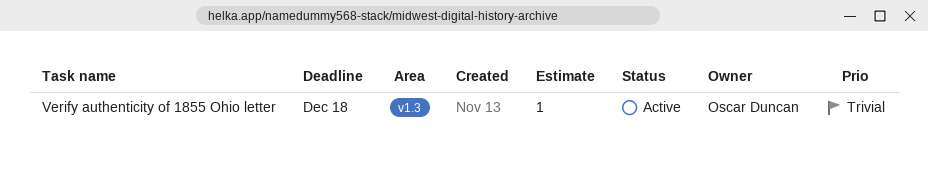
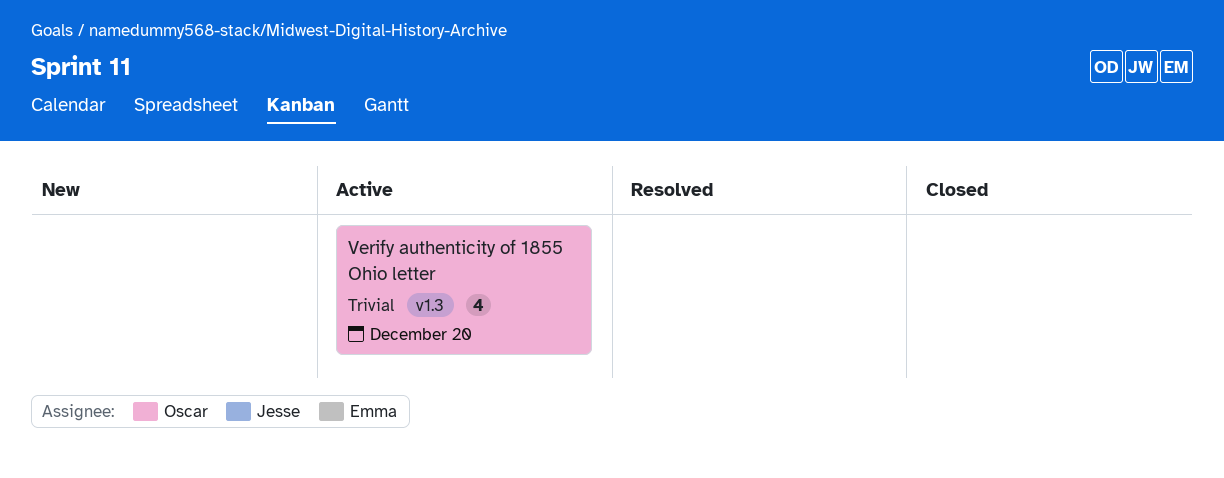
Verify authenticity of 1855 Ohio letter, estimate: 1 -> 4
Verify authenticity of 1855 Ohio letter, due: Dec 18 -> Dec 20

